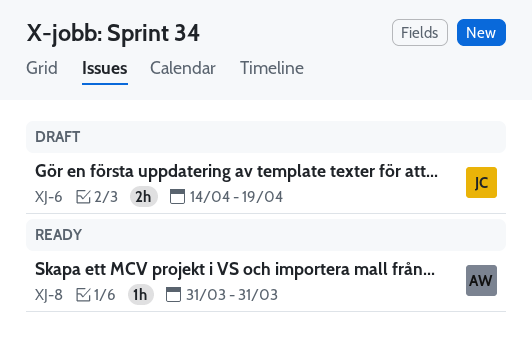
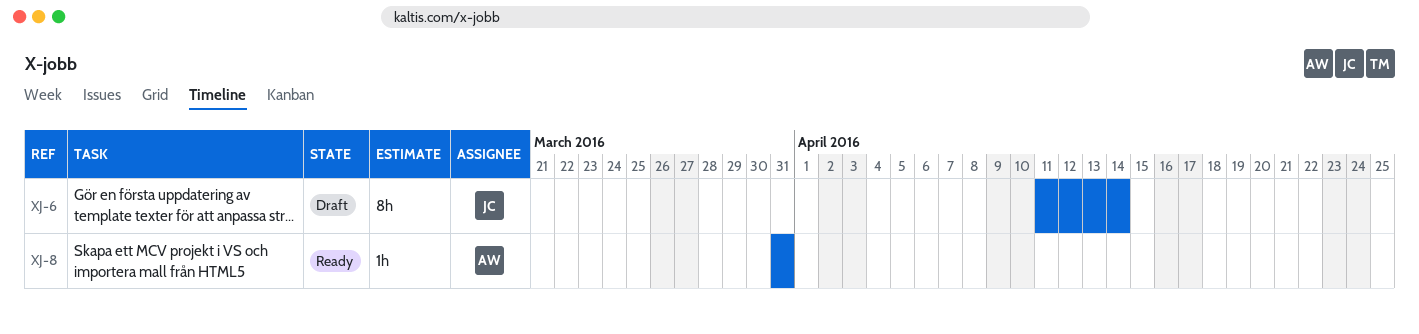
XJ-6, estimate: 2h -> 8h
XJ-6, start: Apr 14 -> Apr 11
XJ-6, due: Apr 19 -> Apr 14

